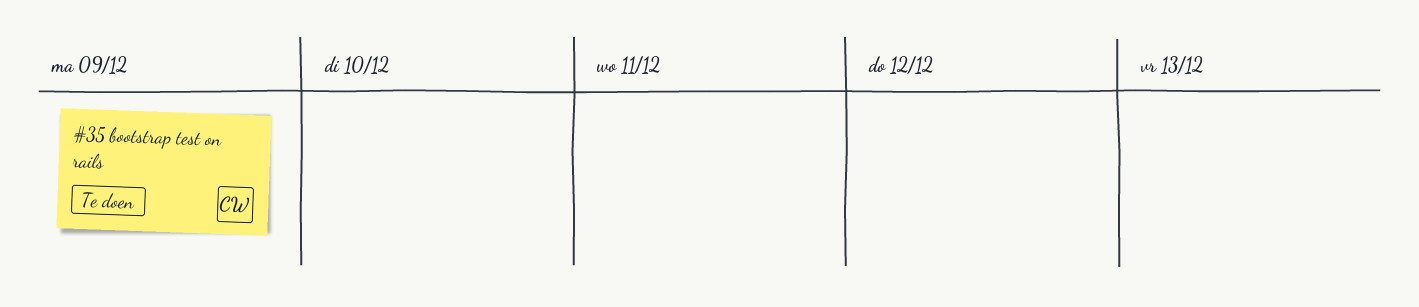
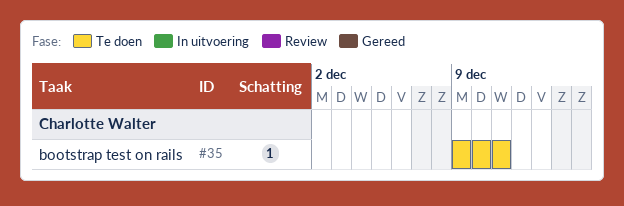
#35, due: Dec 9 -> Dec 11

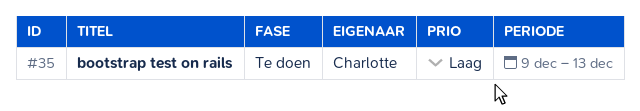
#35, due: Dec 11 -> Dec 13

